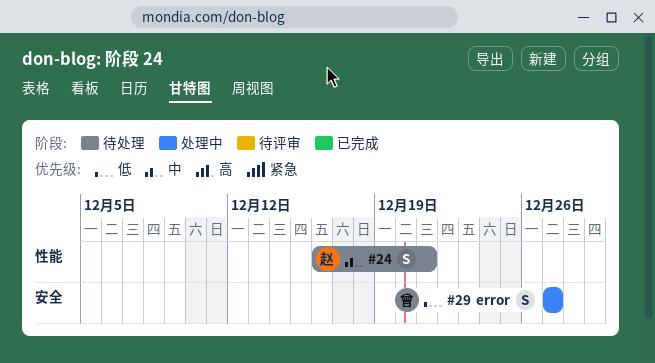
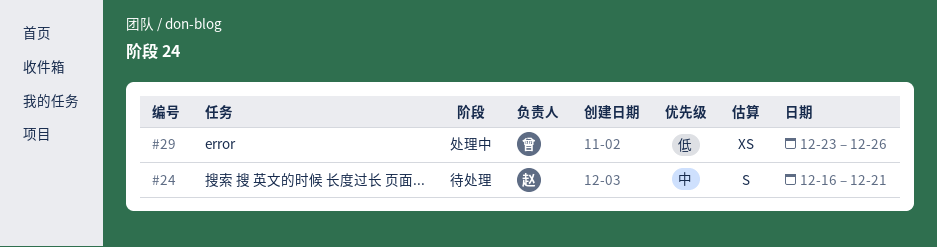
#29, estimate: S -> XS
#29, start: Dec 27 -> Dec 23
#29, due: Dec 27 -> Dec 26

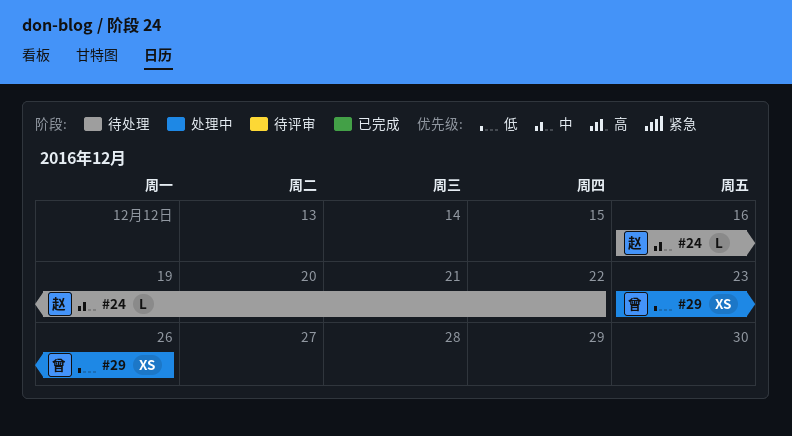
#24, estimate: S -> L
#24, due: Dec 21 -> Dec 22

